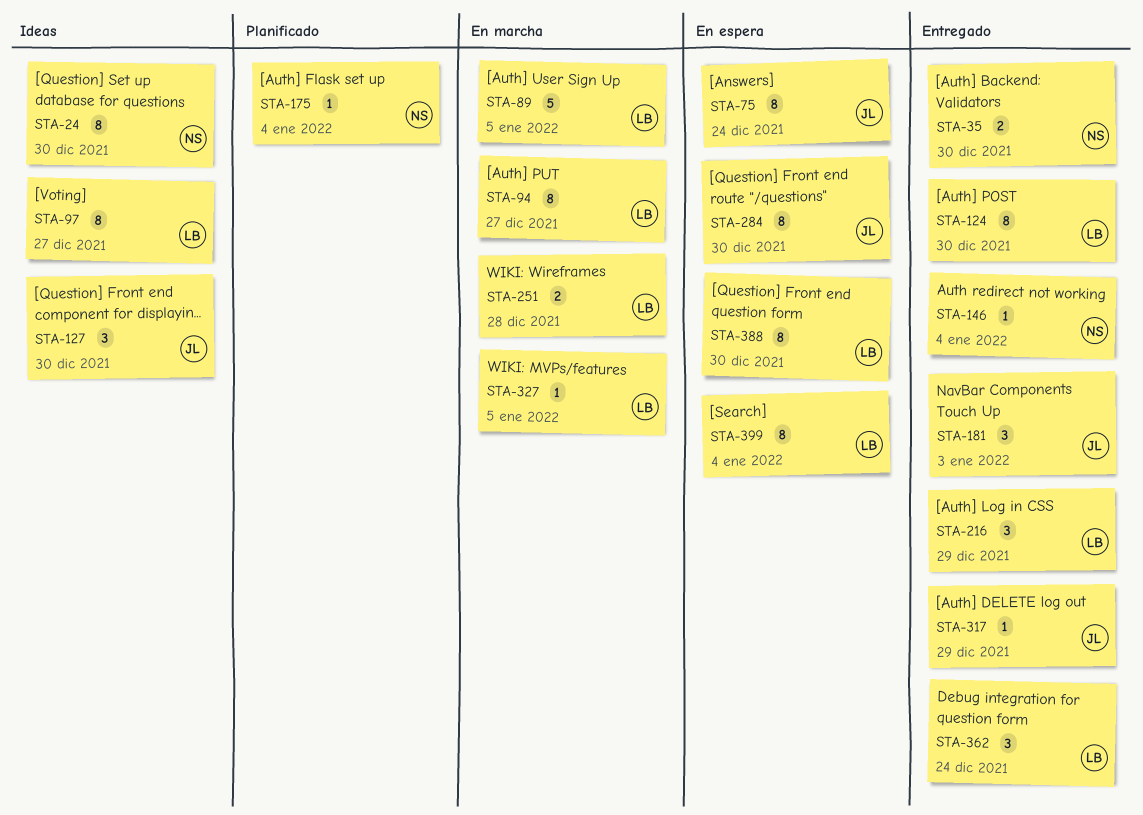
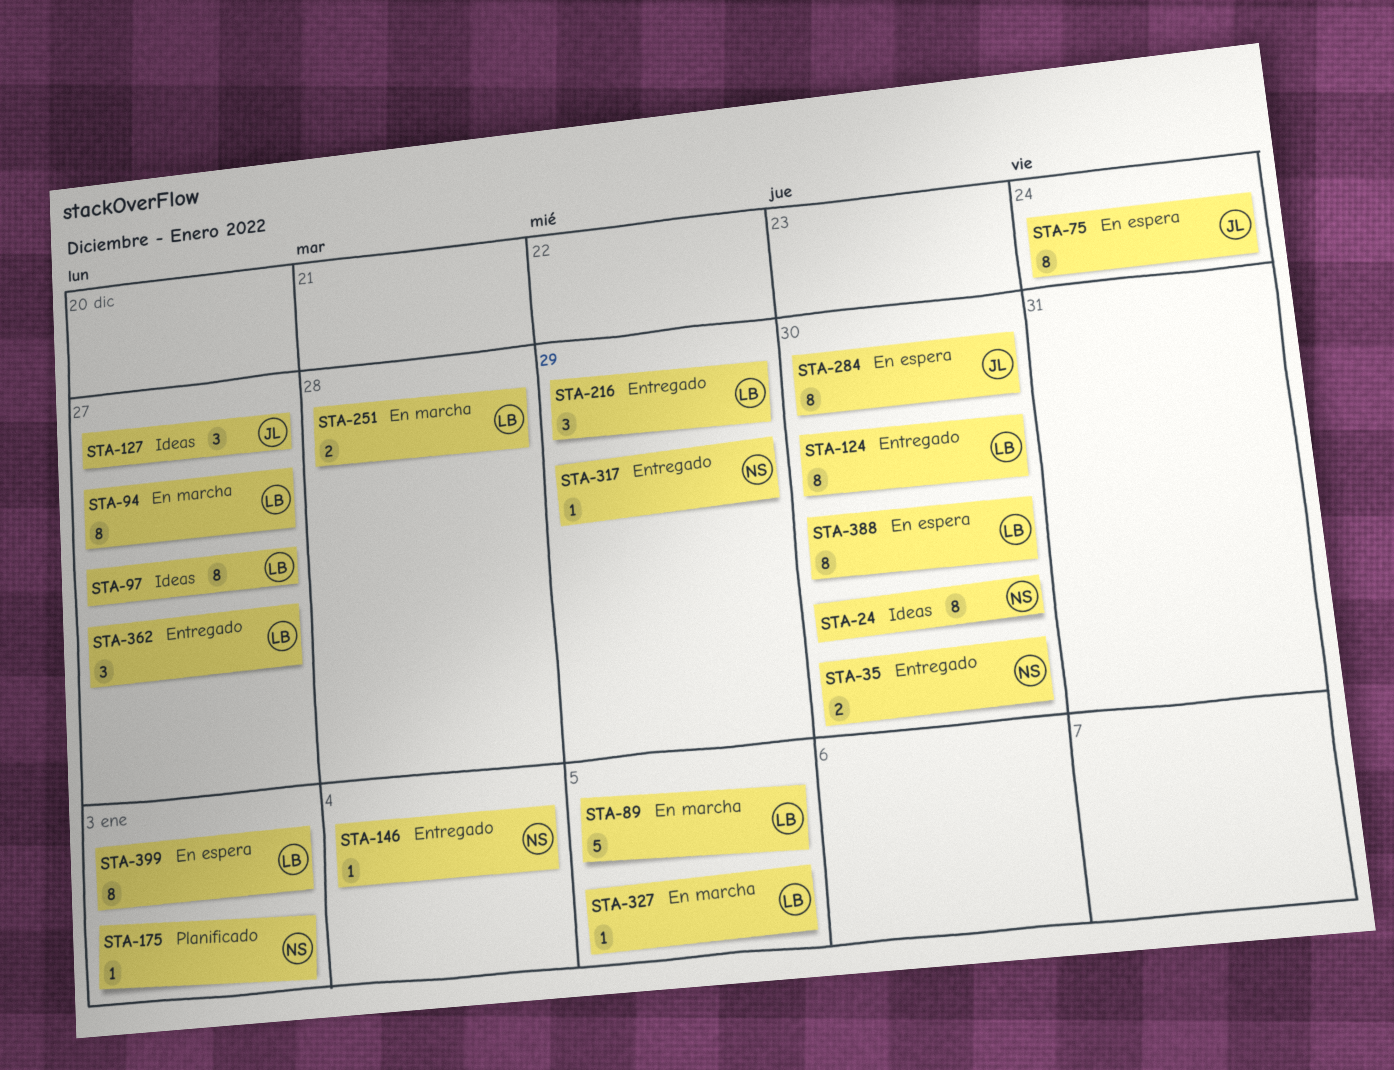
STA-127, due: Dec 30 -> Dec 27
STA-175, due: Jan 4 -> Jan 3
STA-181: present -> none
STA-317, owner: JL -> NS
STA-362, due: Dec 24 -> Dec 27
STA-399, due: Jan 4 -> Jan 3

